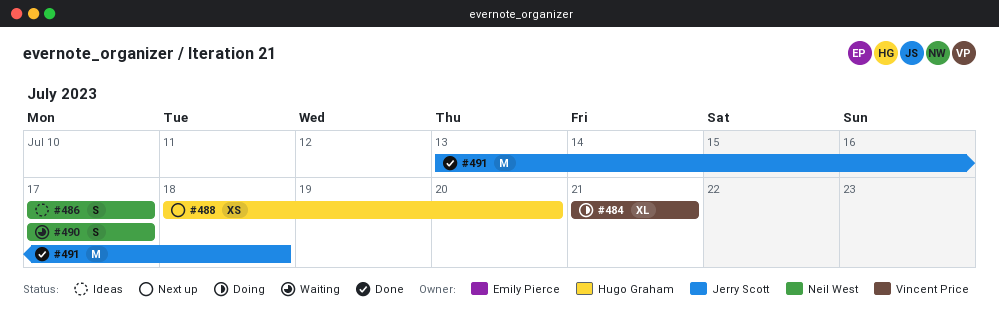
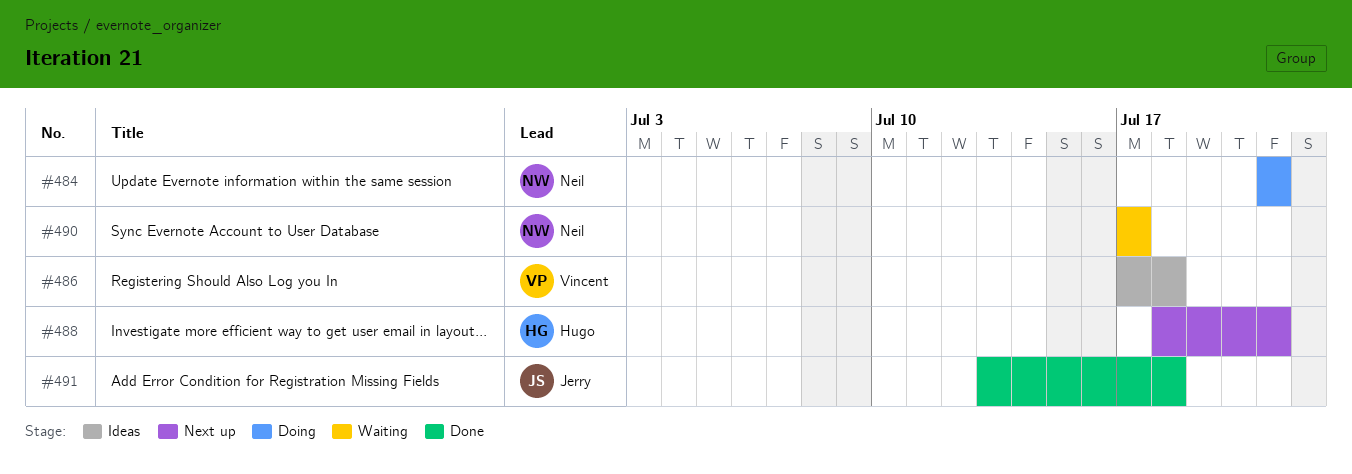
#484, owner: Vincent Price -> Neil West
#486, owner: Neil West -> Vincent Price
#486, due: Jul 17 -> Jul 18
#488, due: Jul 20 -> Jul 21

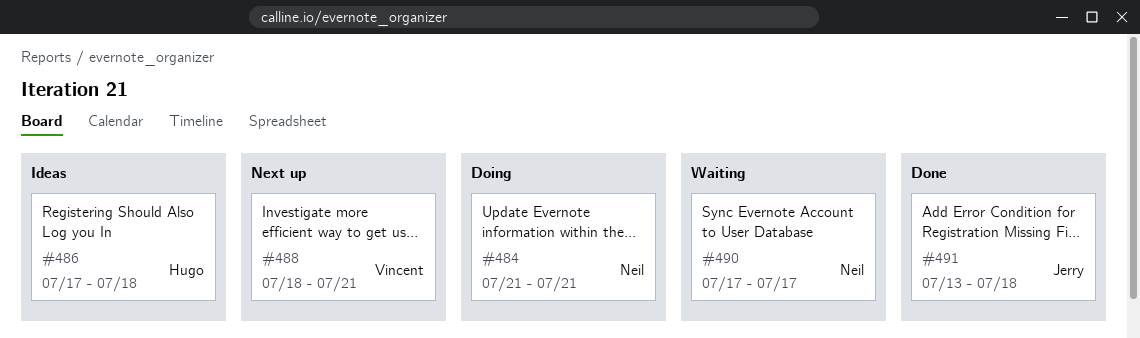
#486, owner: Vincent -> Hugo
#488, owner: Hugo -> Vincent

